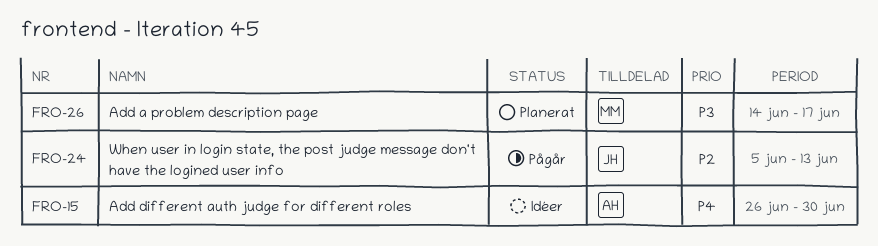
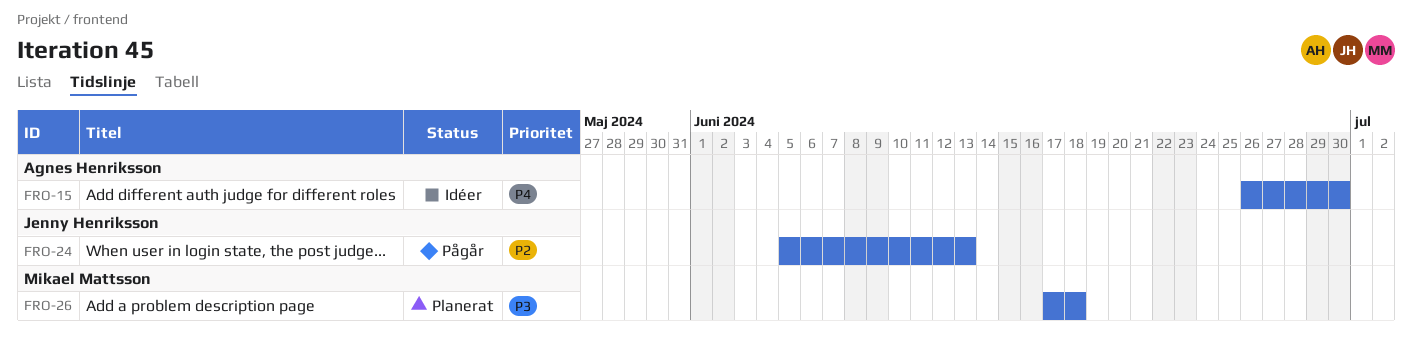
FRO-26, start: Jun 14 -> Jun 17
FRO-26, due: Jun 17 -> Jun 18

